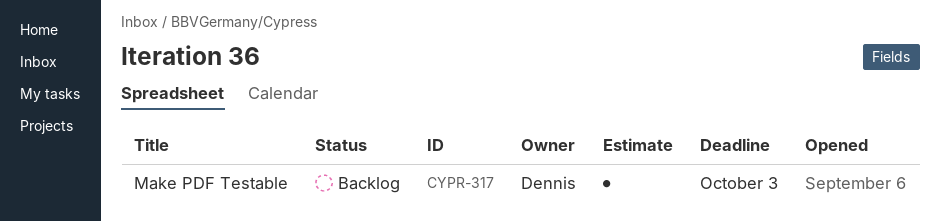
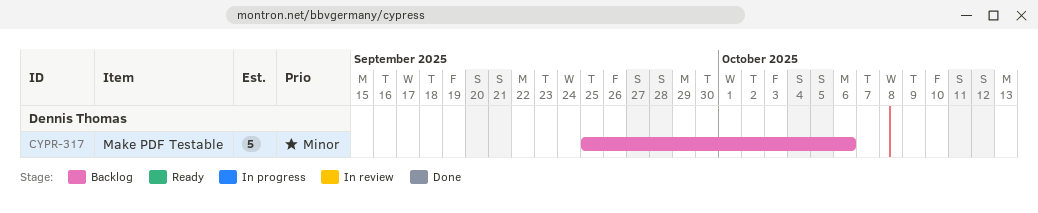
CYPR-317, estimate: 1 -> 5
CYPR-317, due: Oct 3 -> Oct 6

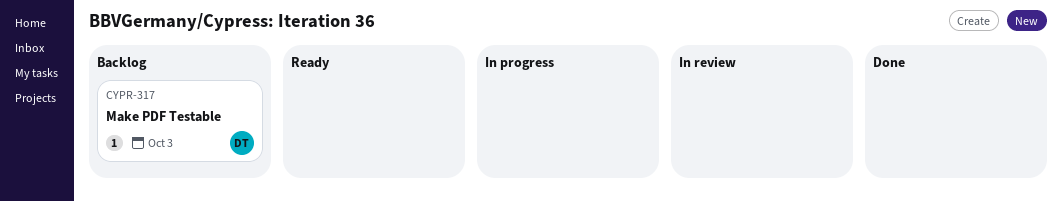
CYPR-317, estimate: 5 -> 1
CYPR-317, due: Oct 6 -> Oct 3

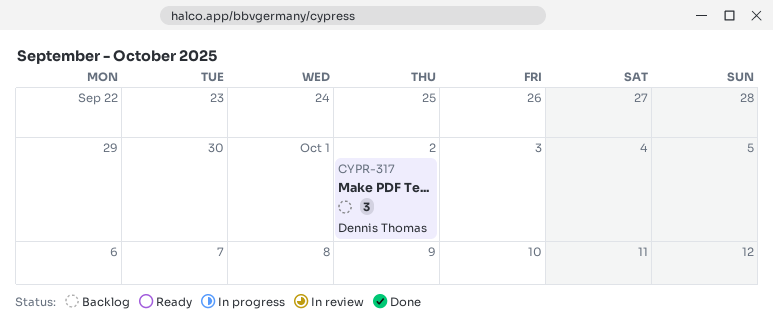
CYPR-317, estimate: 1 -> 3
CYPR-317, due: Oct 3 -> Oct 2

